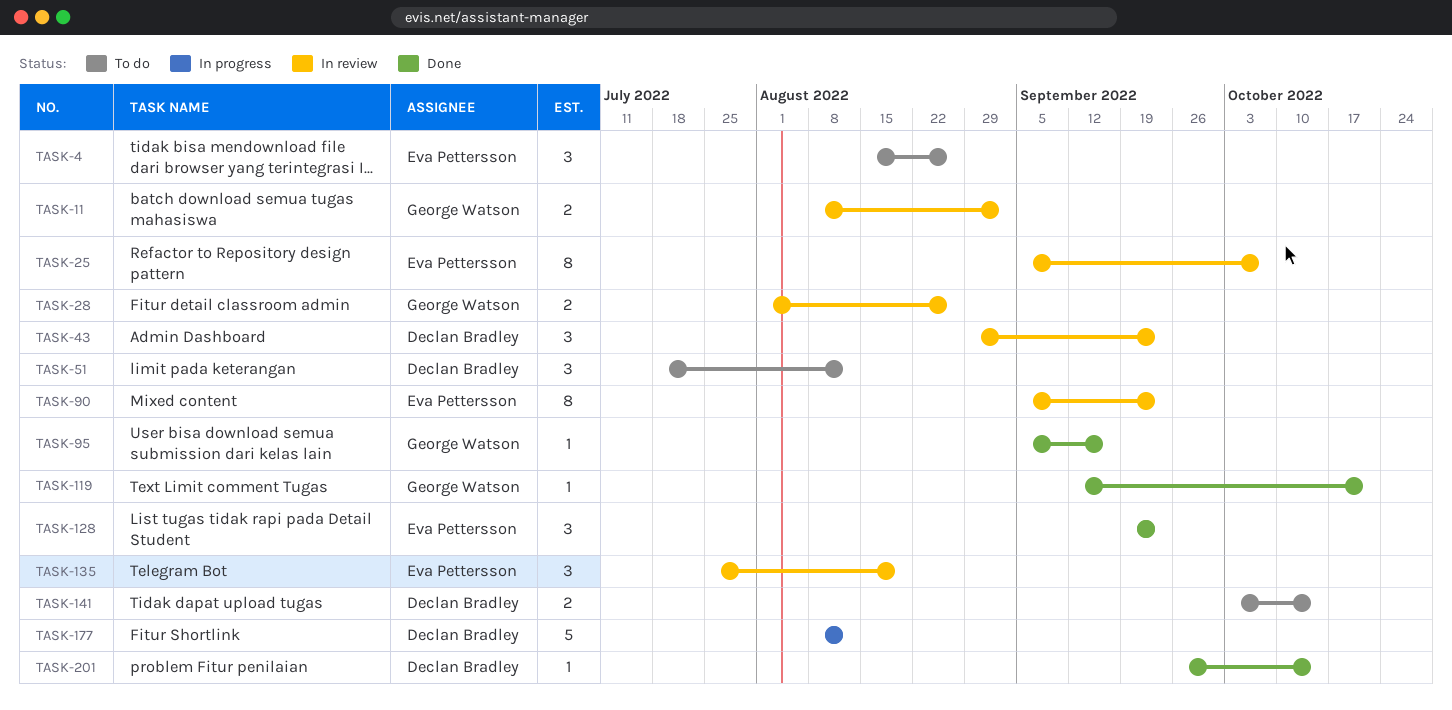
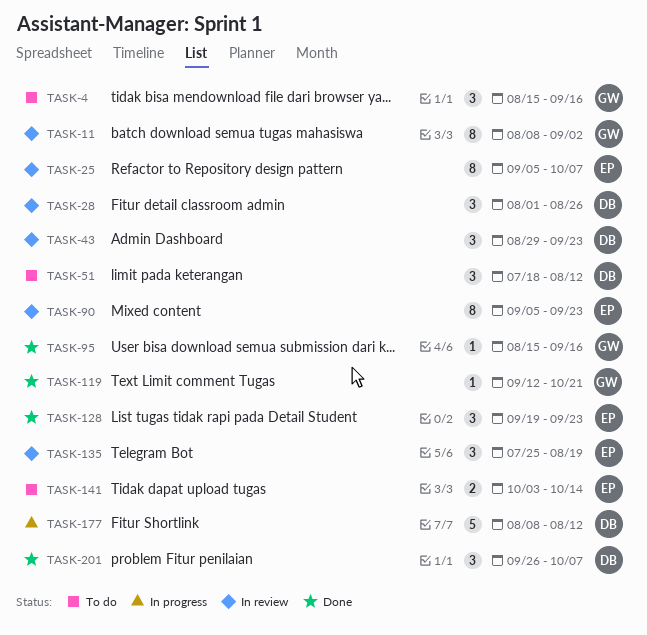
TASK-4, owner: Eva Pettersson -> George Watson
TASK-4, due: Aug 26 -> Sep 16
TASK-11, estimate: 2 -> 8
TASK-28, owner: George Watson -> Declan Bradley
TASK-28, estimate: 2 -> 3
TASK-95, start: Sep 5 -> Aug 15
TASK-141, owner: Declan Bradley -> Eva Pettersson
TASK-201, estimate: 1 -> 3
TASK-201, due: Oct 14 -> Oct 7

